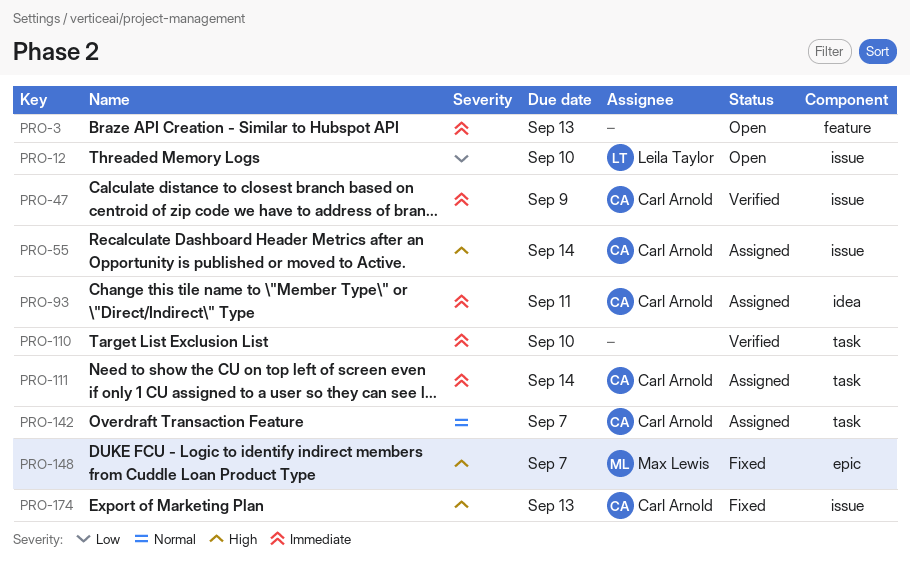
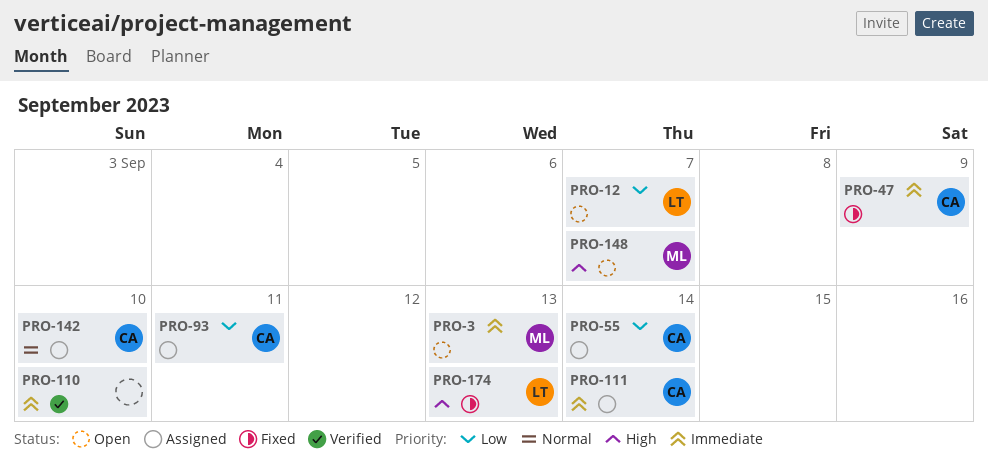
PRO-3, owner: none -> Max Lewis
PRO-12, due: Sep 10 -> Sep 7
PRO-47, status: Verified -> Fixed
PRO-55, priority: High -> Low
PRO-93, priority: Immediate -> Low
PRO-142, due: Sep 7 -> Sep 10
PRO-148, status: Fixed -> Open
PRO-174, owner: Carl Arnold -> Leila Taylor

